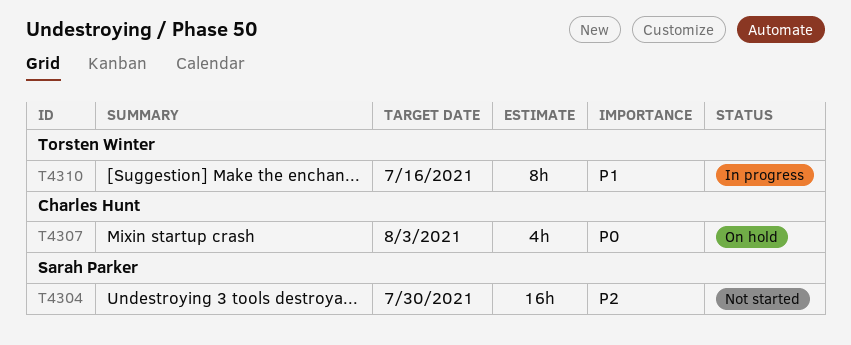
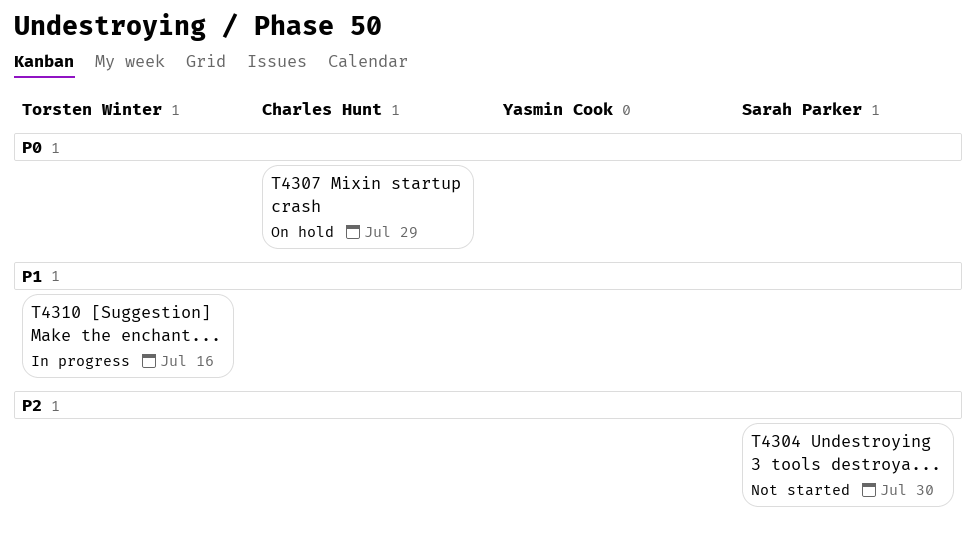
T4307, due: Aug 3 -> Jul 29

